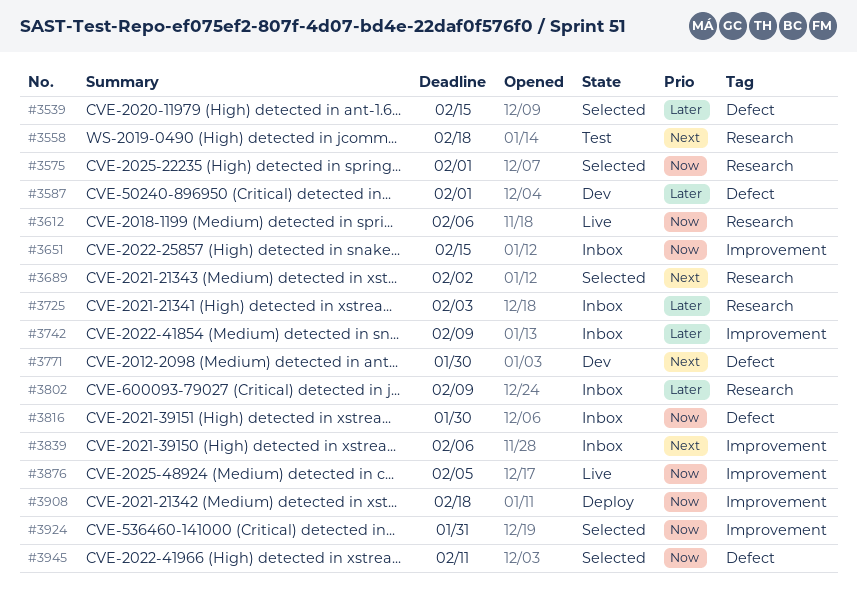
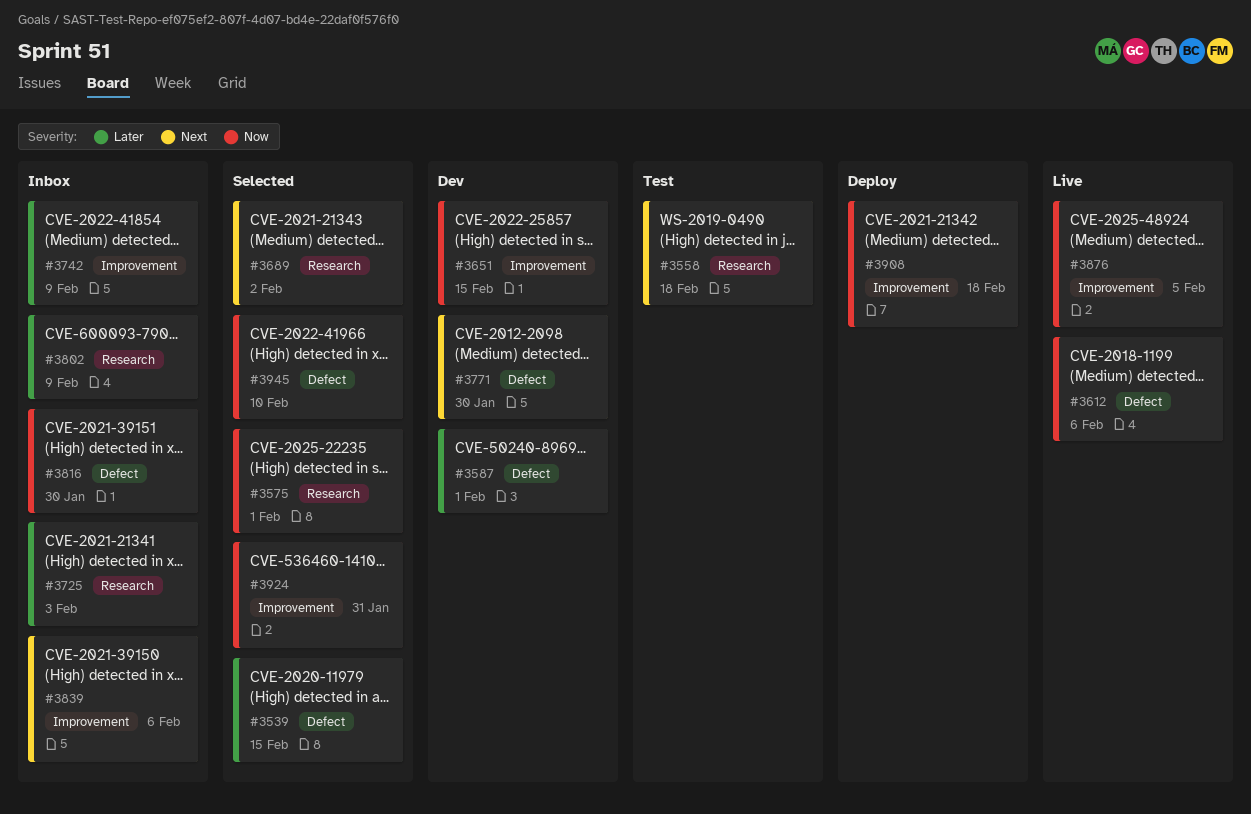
#3612, label: Research -> Defect
#3651, status: Inbox -> Dev
#3945, due: Feb 11 -> Feb 10

